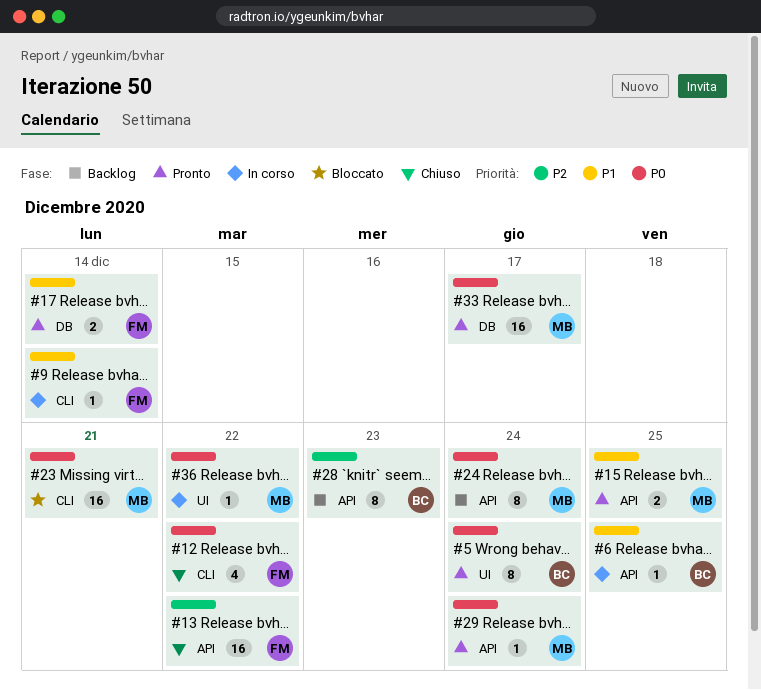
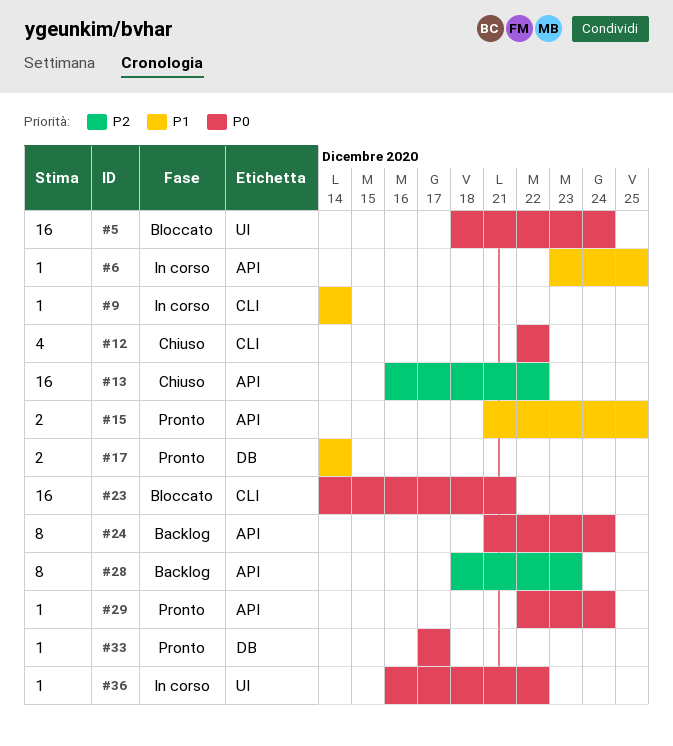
#5, status: Pronto -> Bloccato
#5, estimate: 8 -> 16
#33, estimate: 16 -> 1

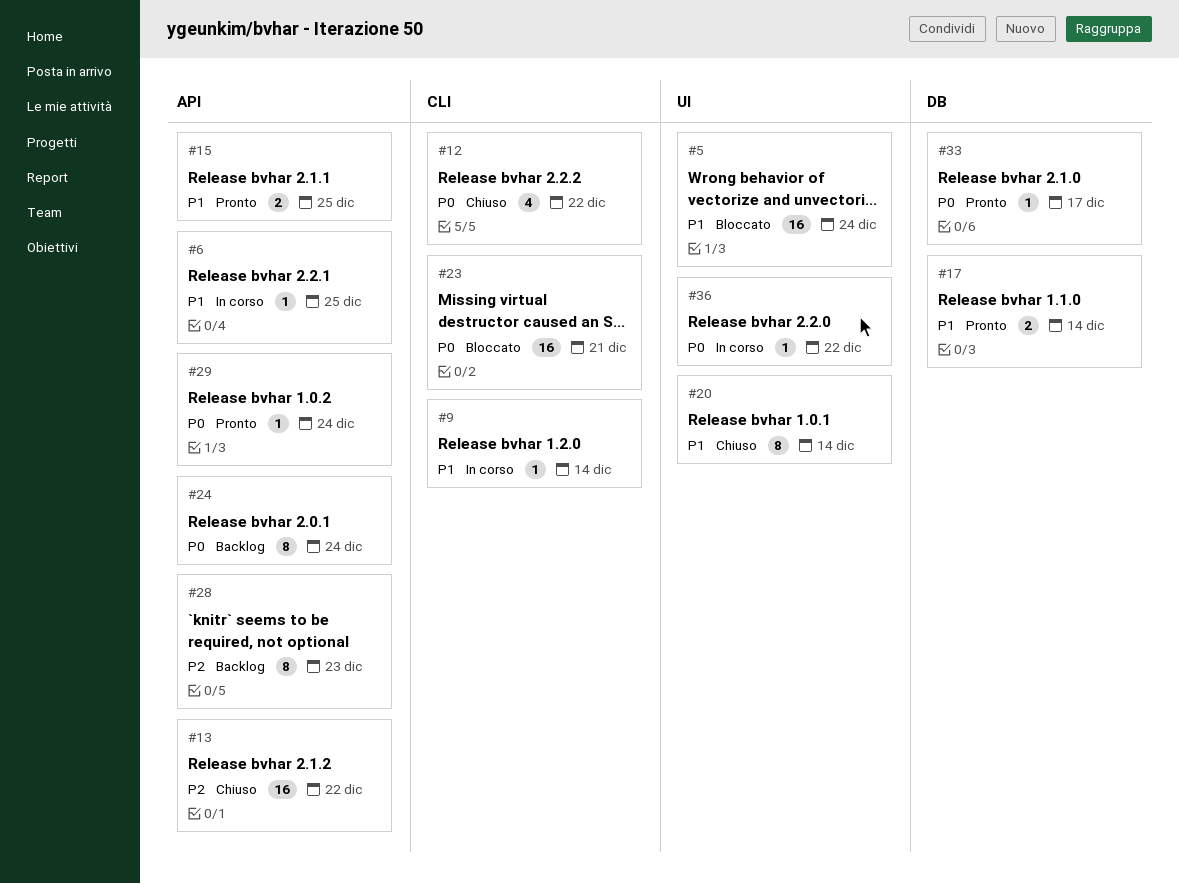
#5, priority: P0 -> P1
#20: none -> present

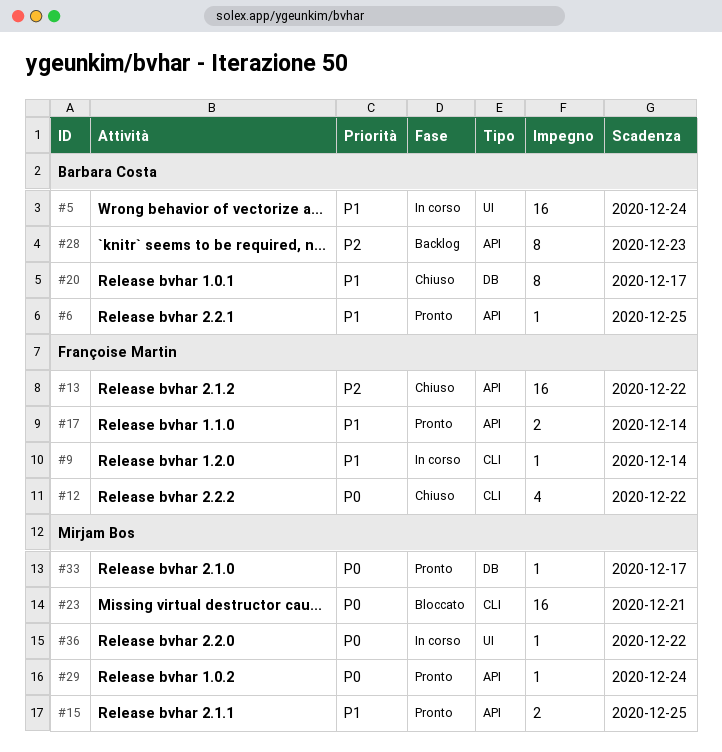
#5, status: Bloccato -> In corso
#6, status: In corso -> Pronto
#17, label: DB -> API
#20, label: UI -> DB
#20, due: Dec 14 -> Dec 17
#24: present -> none

